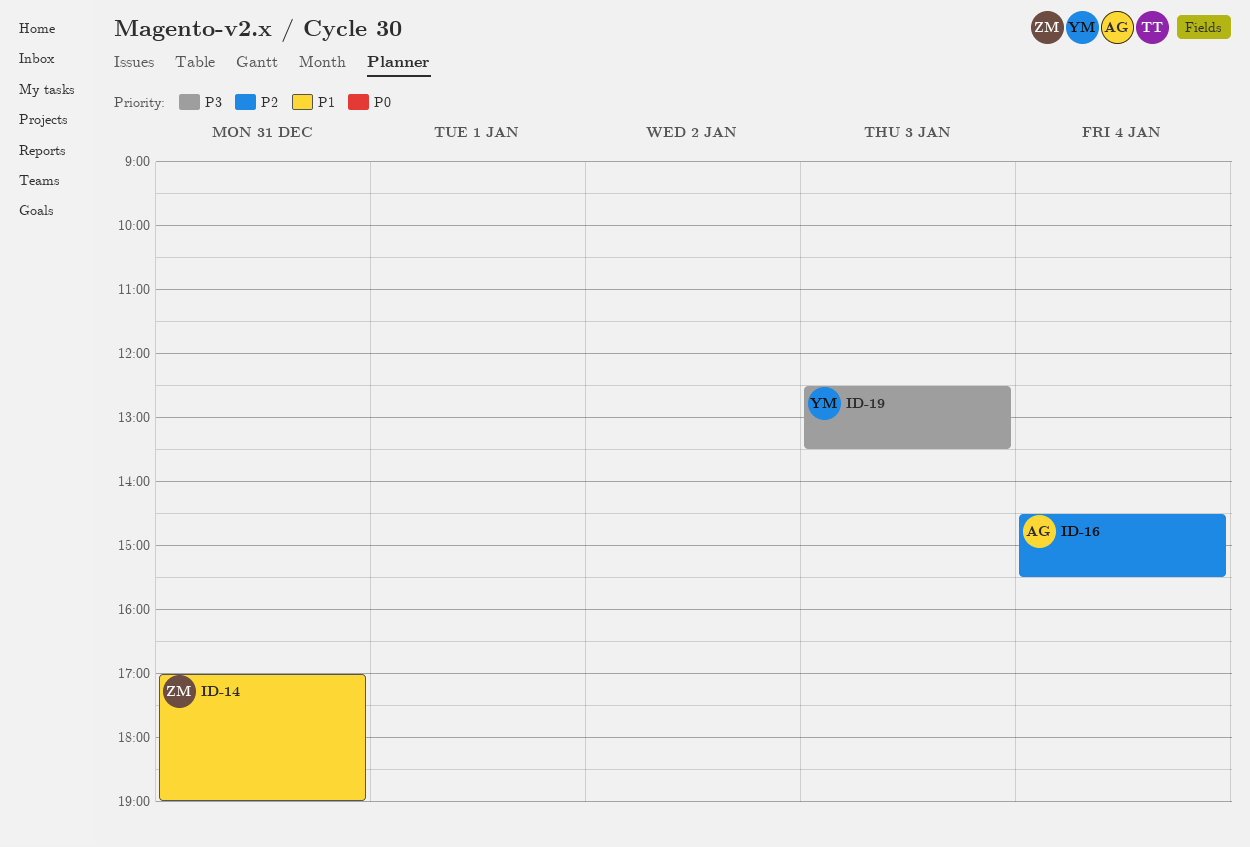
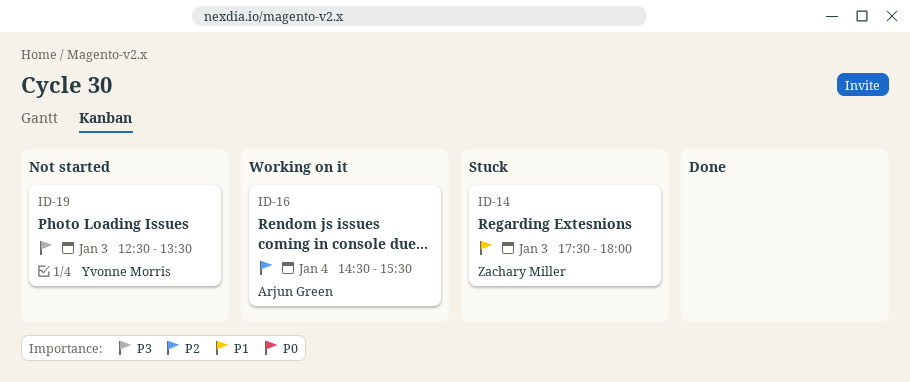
ID-14, day: Dec 31 -> Jan 3
ID-14, begins: 17:00 -> 17:30
ID-14, ends: 19:00 -> 18:00

